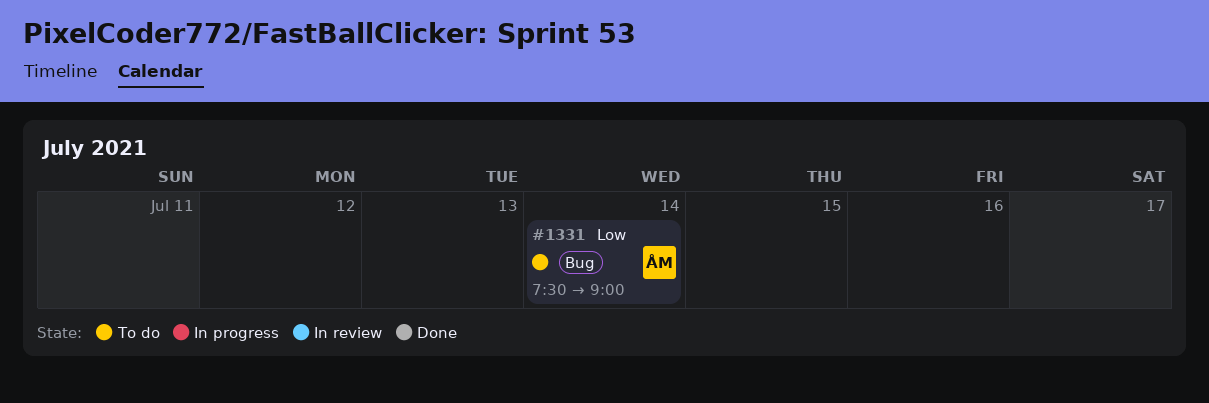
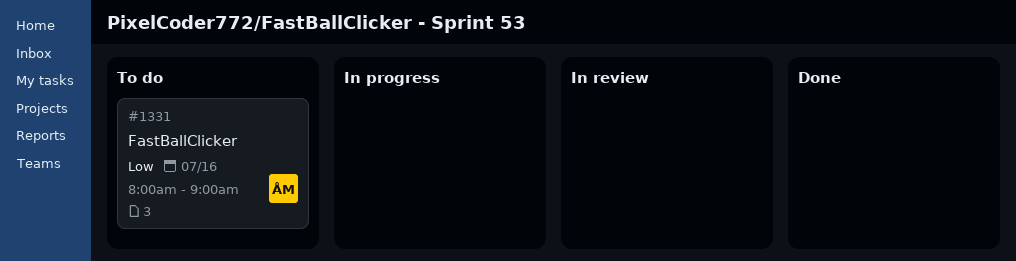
#1331, day: Jul 14 -> Jul 16
#1331, begins: 07:30 -> 08:00

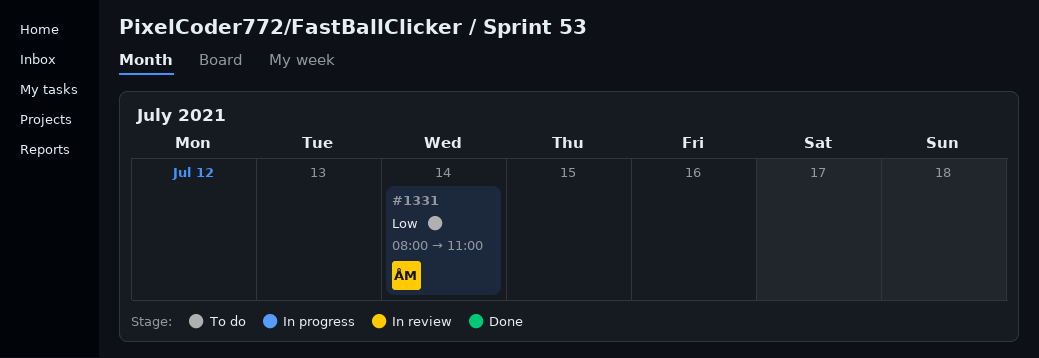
#1331, day: Jul 16 -> Jul 14
#1331, ends: 09:00 -> 11:00

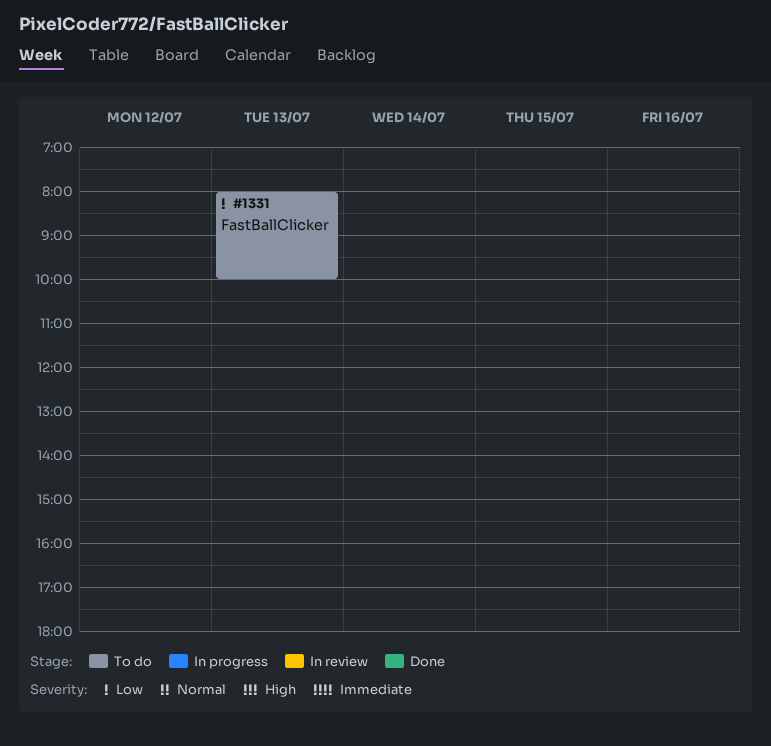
#1331, day: Jul 14 -> Jul 13
#1331, ends: 11:00 -> 10:00

